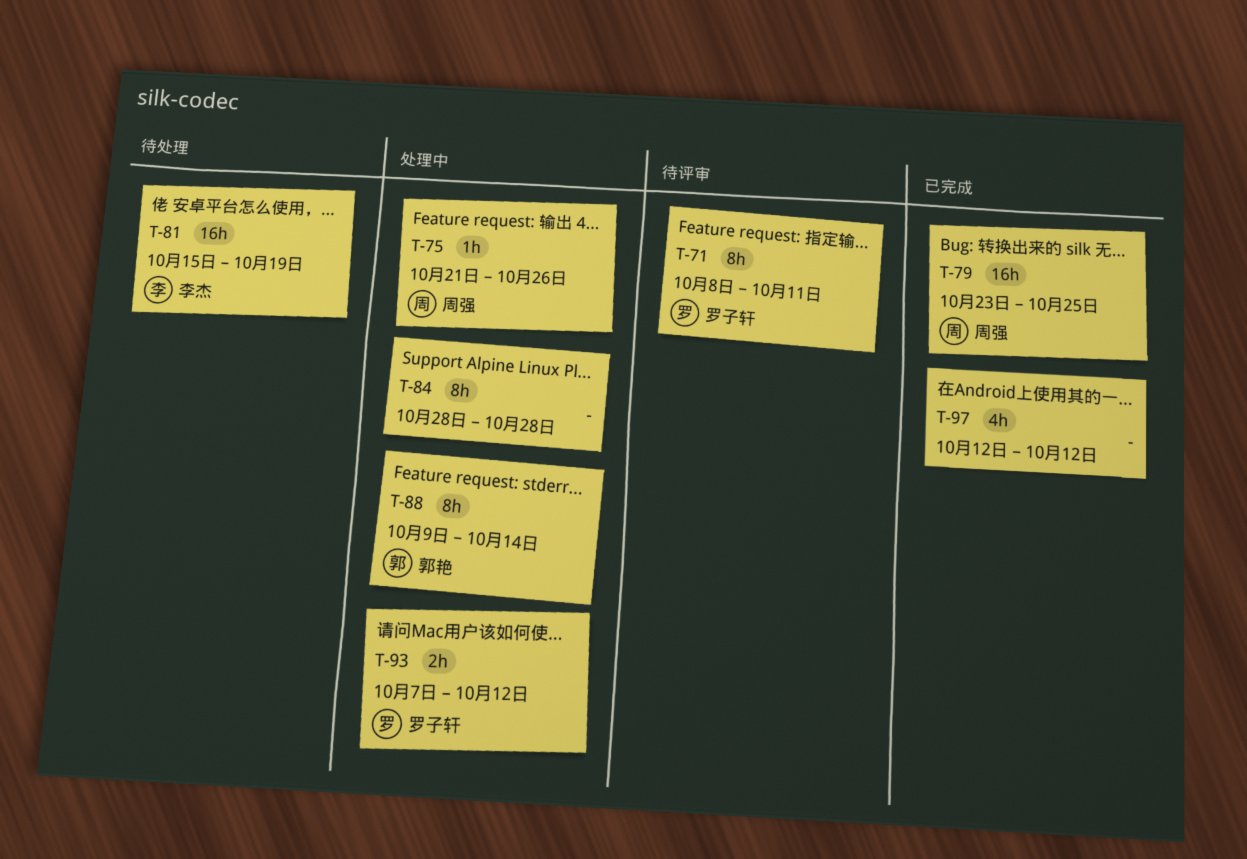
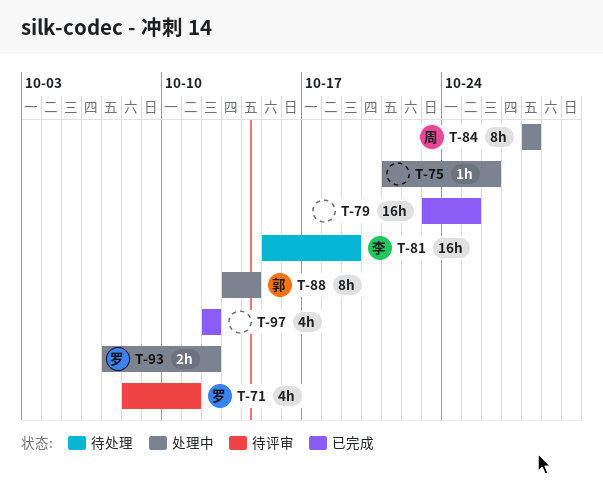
T-71, estimate: 8h -> 4h
T-75, owner: 周强 -> none
T-79, owner: 周强 -> none
T-84, owner: none -> 周强
T-88, start: Oct 9 -> Oct 13

